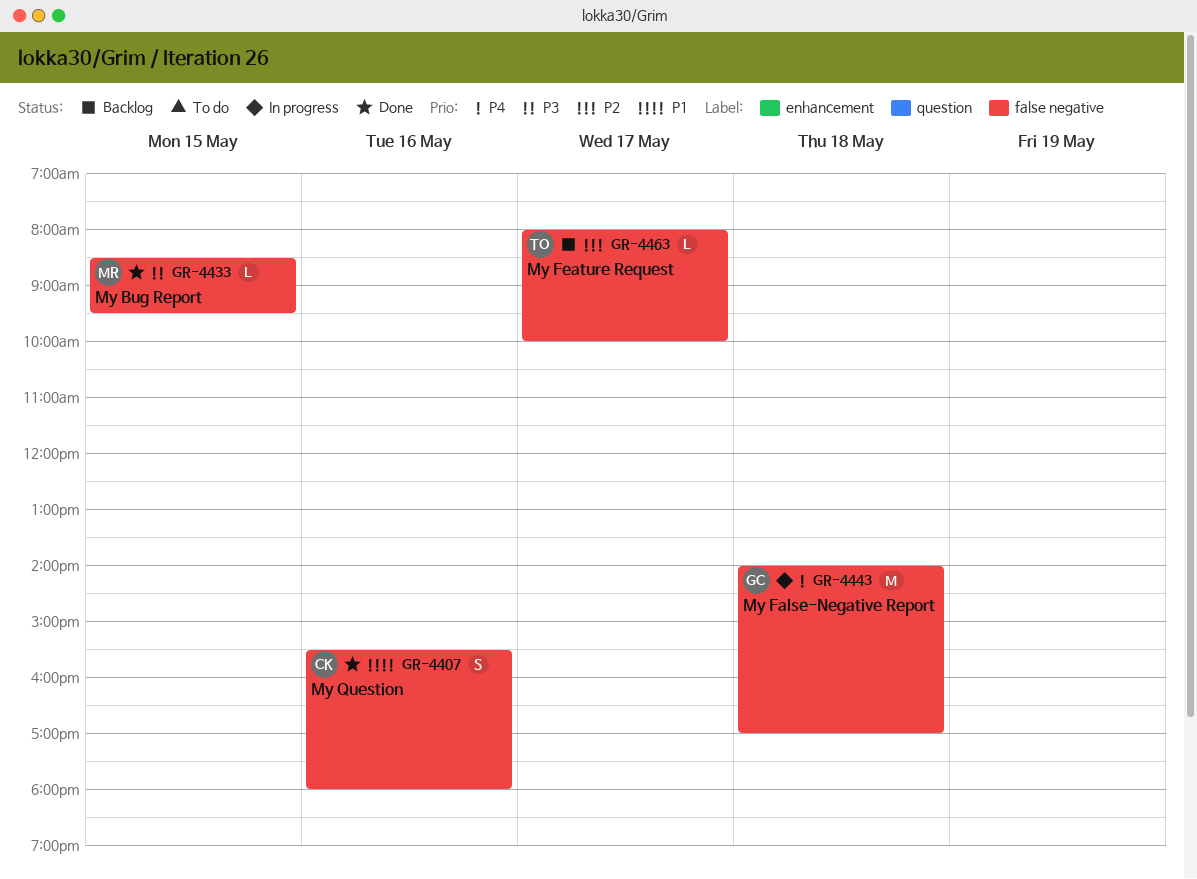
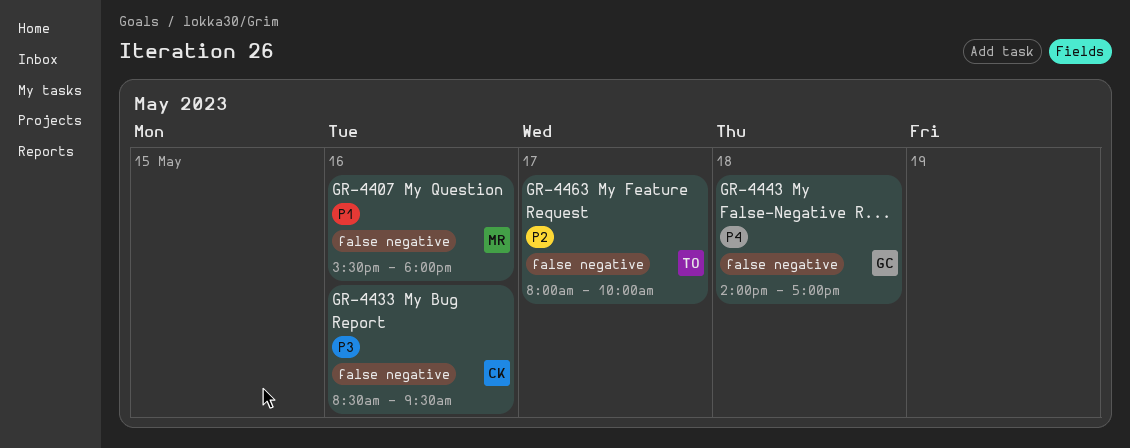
GR-4407, owner: CK -> MR
GR-4433, owner: MR -> CK
GR-4433, day: May 15 -> May 16

